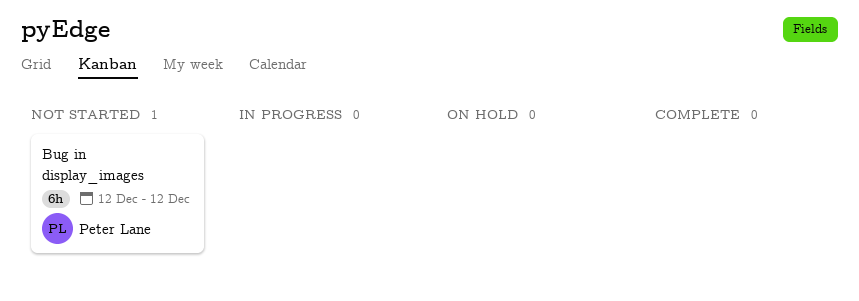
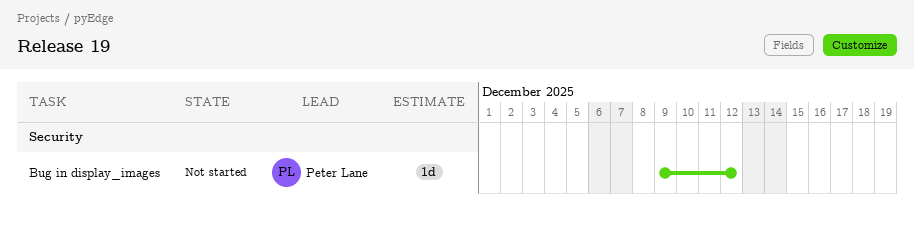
Bug in display_images, estimate: 6h -> 1d
Bug in display_images, start: Dec 12 -> Dec 9

